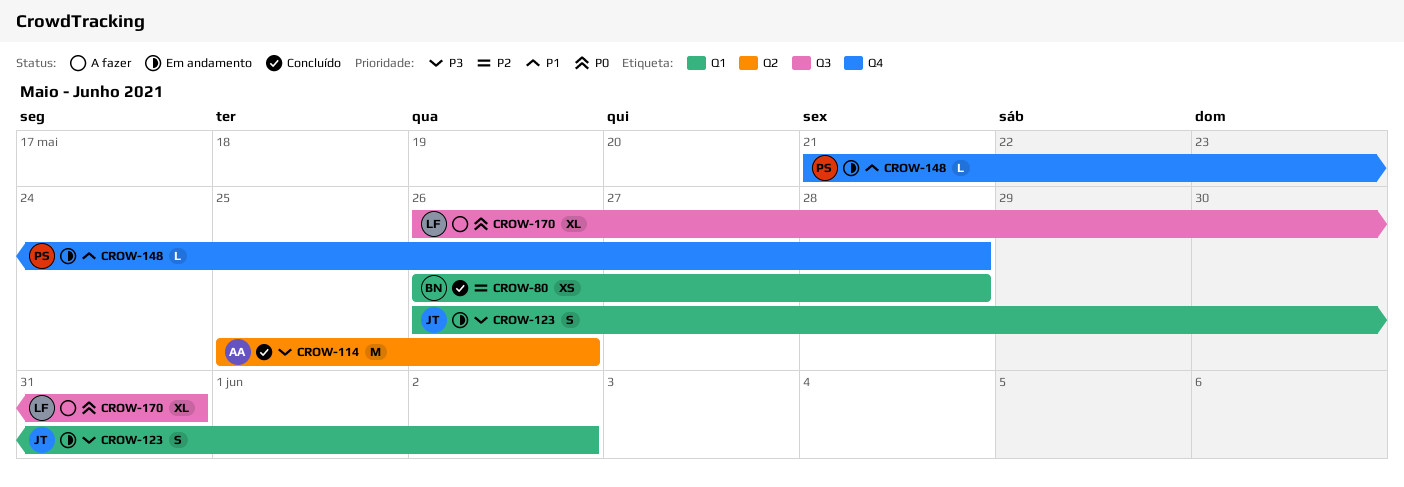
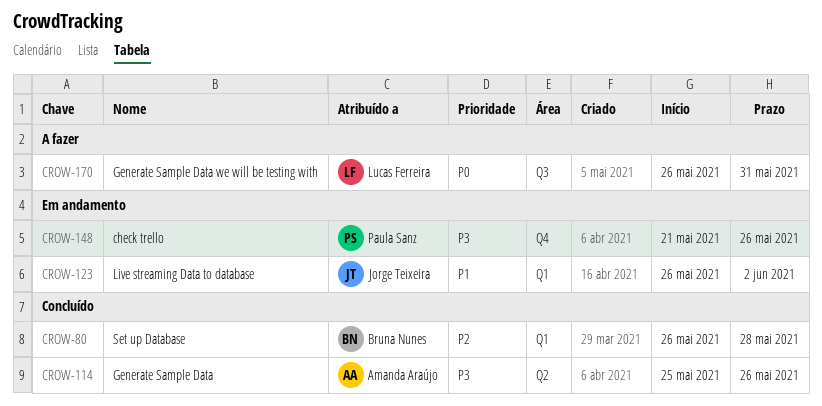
CROW-123, priority: P3 -> P1
CROW-148, priority: P1 -> P3
CROW-148, due: May 28 -> May 26

